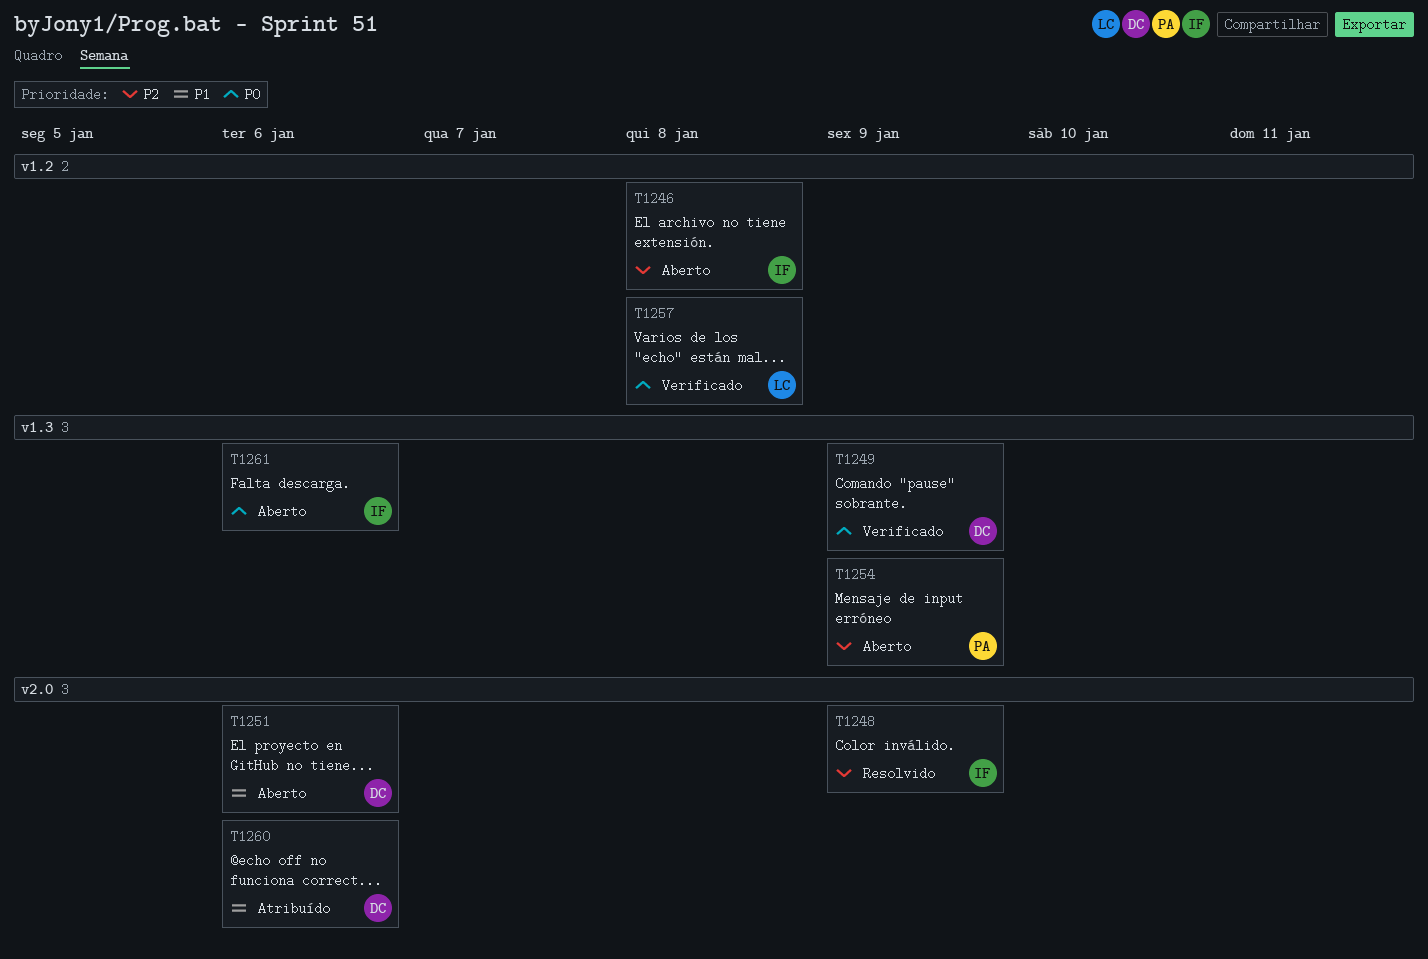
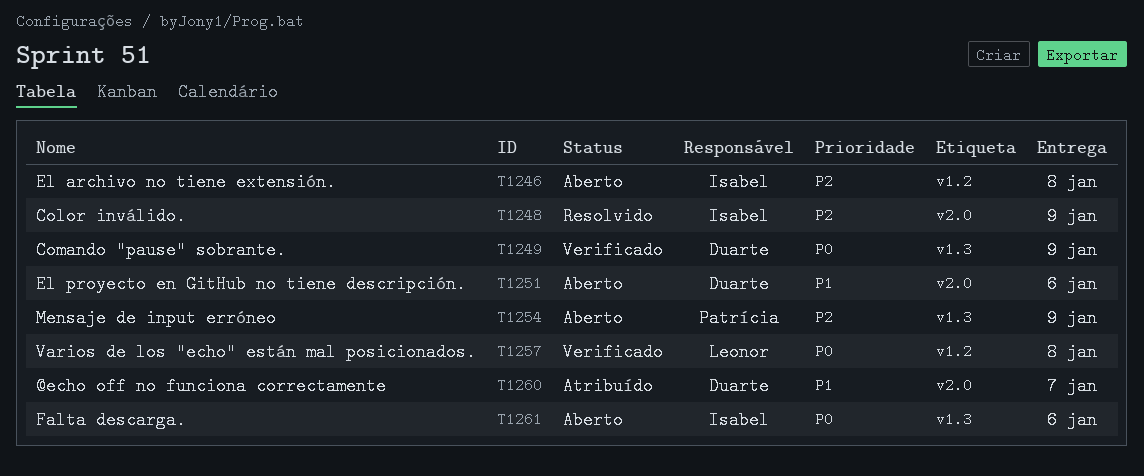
T1260, due: Jan 6 -> Jan 7

